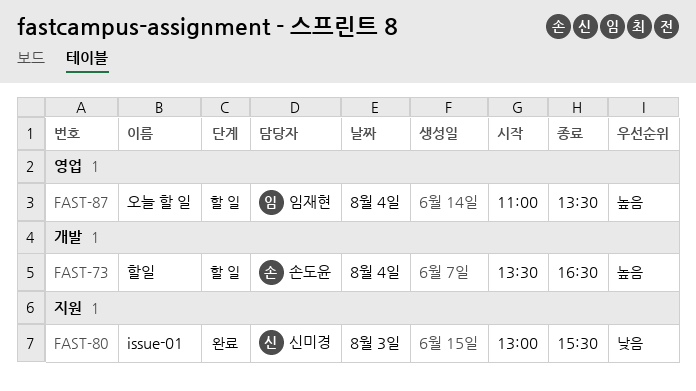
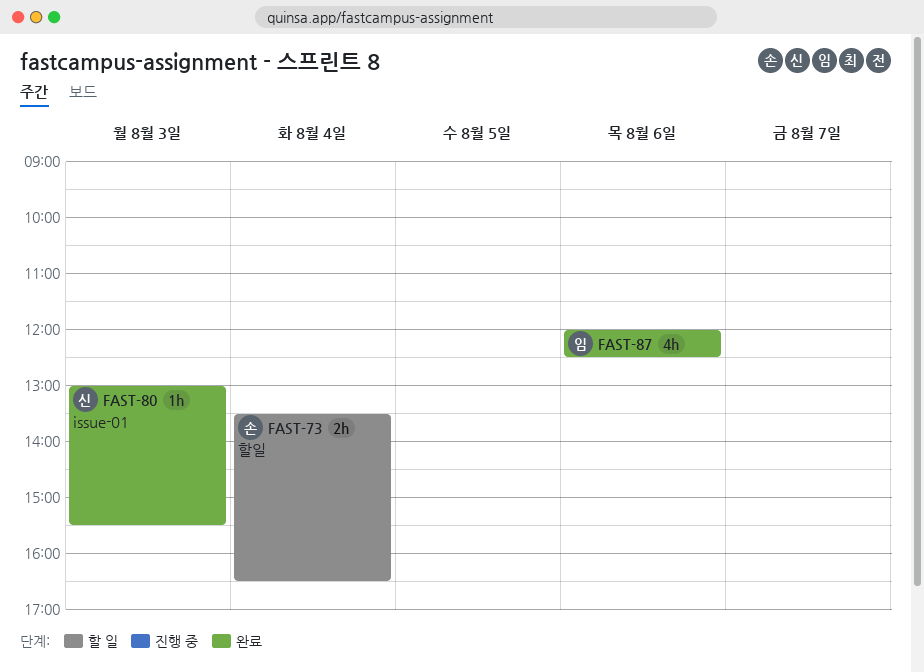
FAST-87, status: 할 일 -> 완료
FAST-87, day: Aug 4 -> Aug 6
FAST-87, begins: 11:00 -> 12:00
FAST-87, ends: 13:30 -> 12:30

